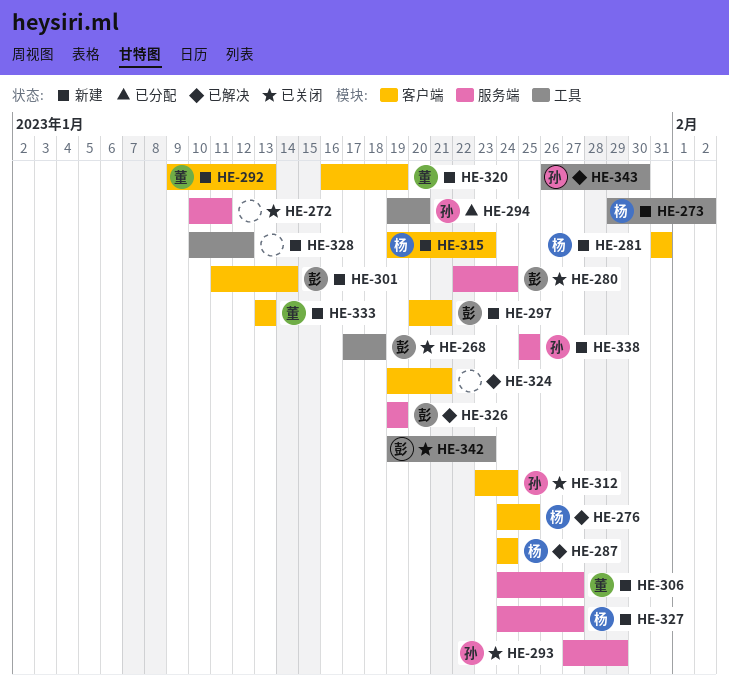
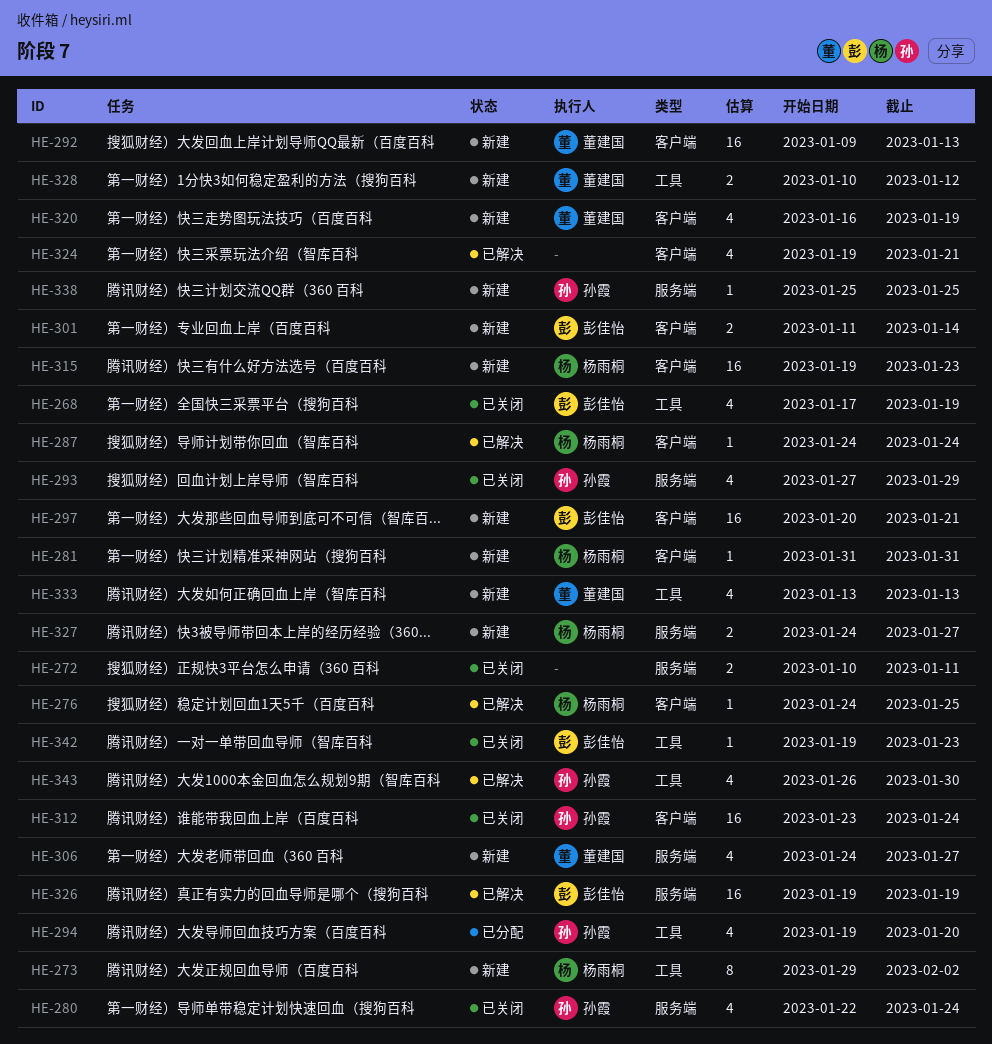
HE-268, due: Jan 18 -> Jan 19
HE-280, owner: 彭佳怡 -> 孙霞
HE-328, owner: none -> 董建国
HE-333, label: 客户端 -> 工具

